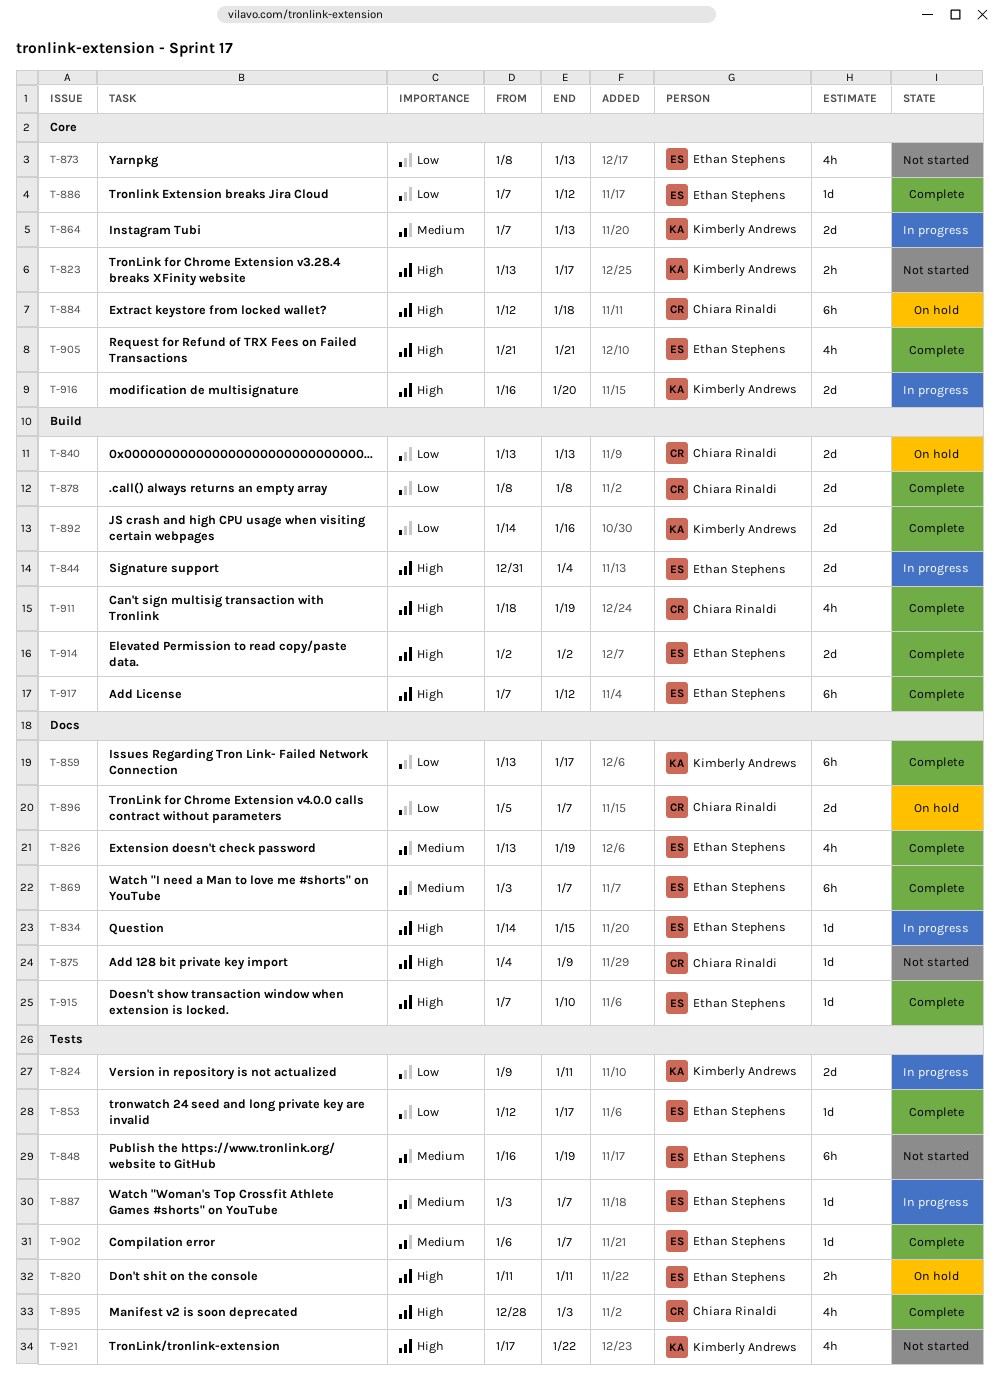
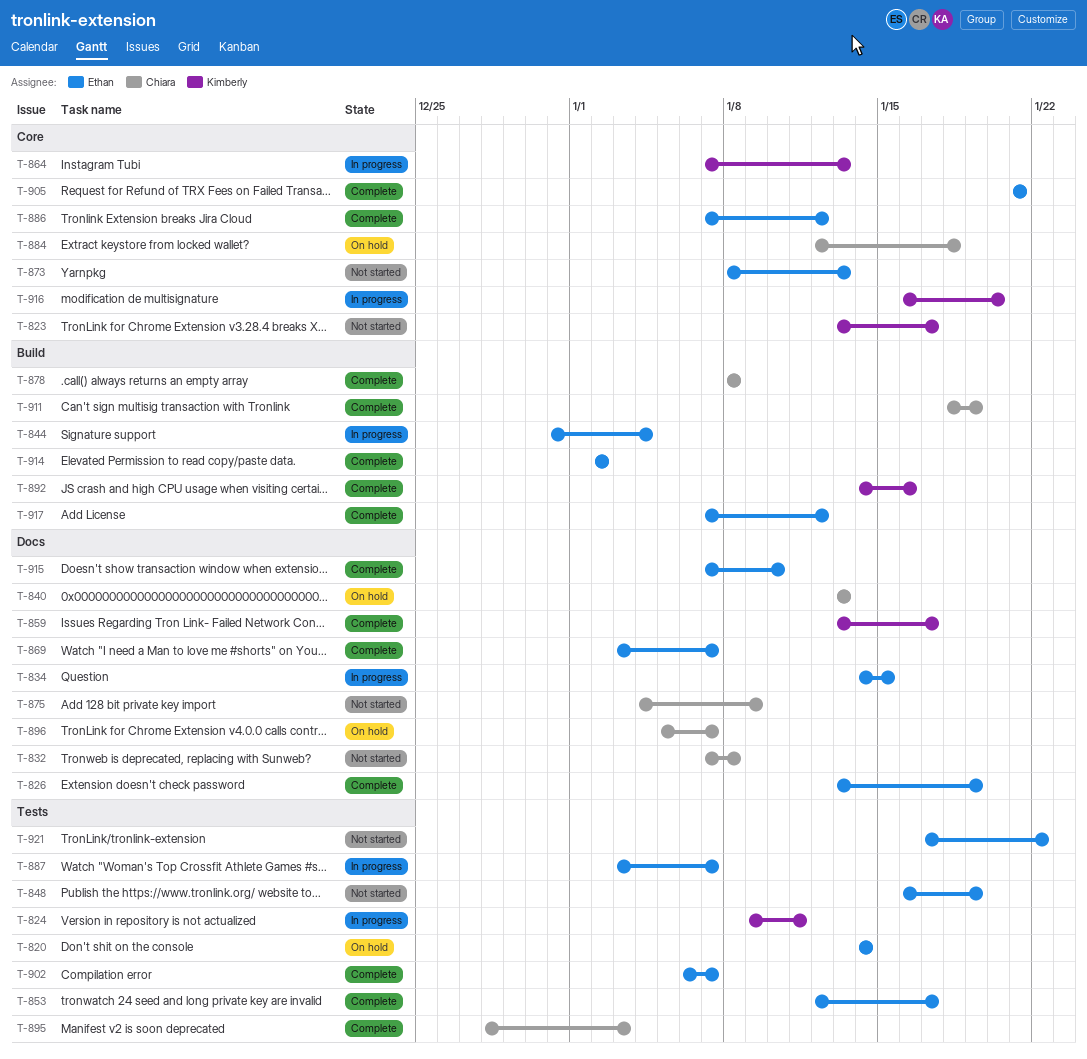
T-820, start: Jan 11 -> Jan 14
T-820, due: Jan 11 -> Jan 14
T-832: none -> present
T-840, label: Build -> Docs
T-921, owner: Kimberly Andrews -> Ethan Stephens

